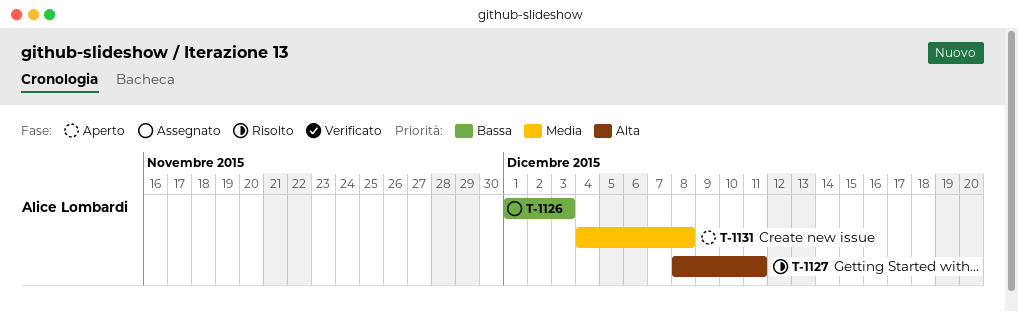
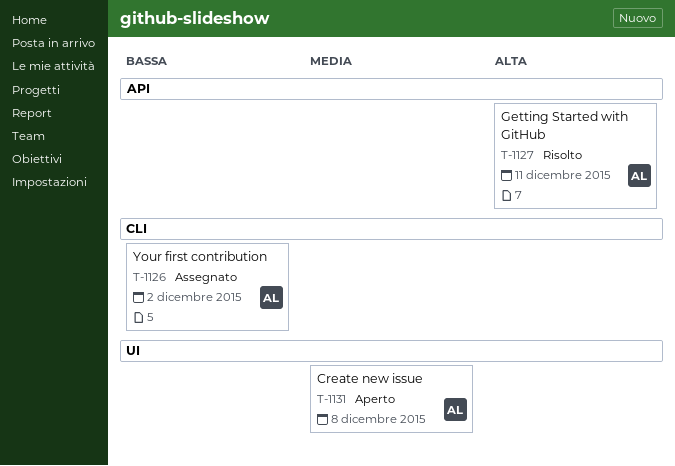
T-1126, due: Dec 3 -> Dec 2

